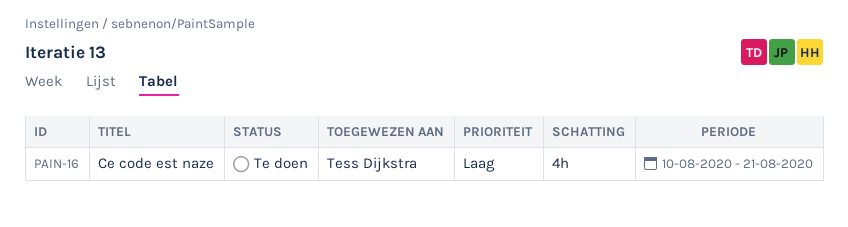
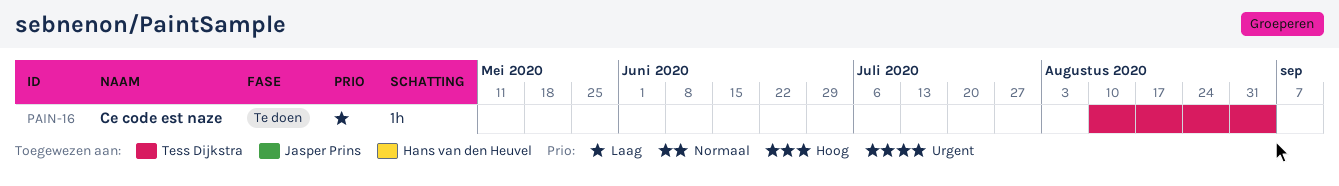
PAIN-16, estimate: 4h -> 1h
PAIN-16, due: Aug 21 -> Sep 4

